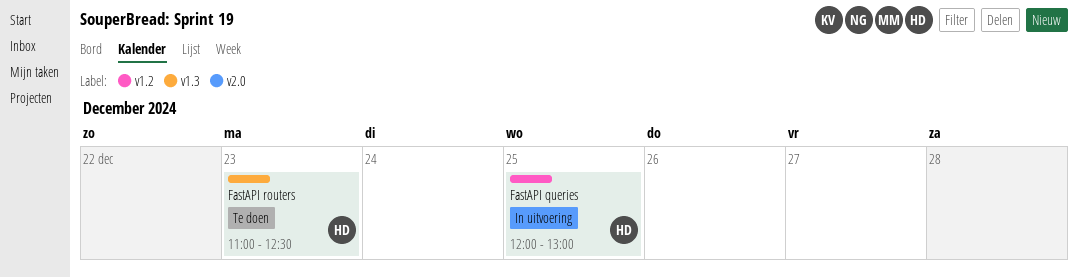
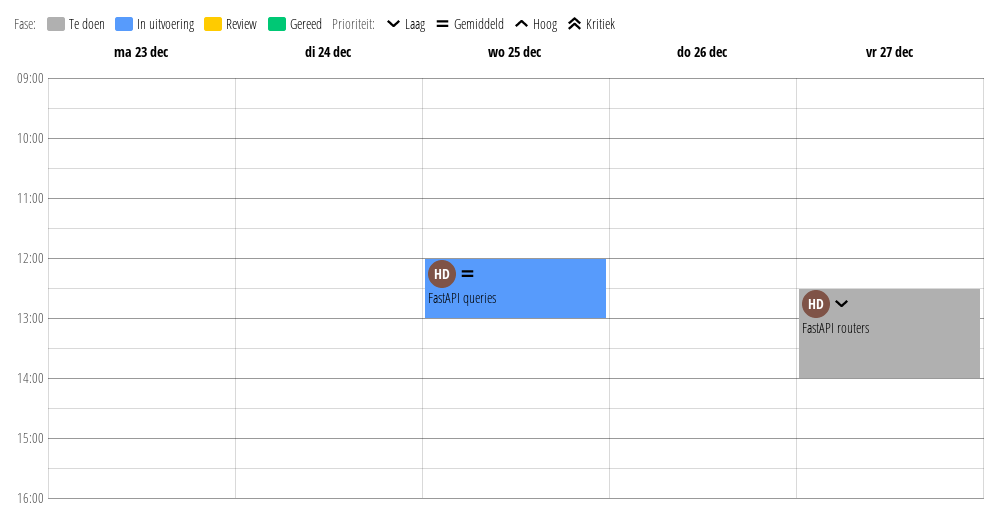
FastAPI routers, day: Dec 23 -> Dec 27
FastAPI routers, begins: 11:00 -> 12:30
FastAPI routers, ends: 12:30 -> 14:00

